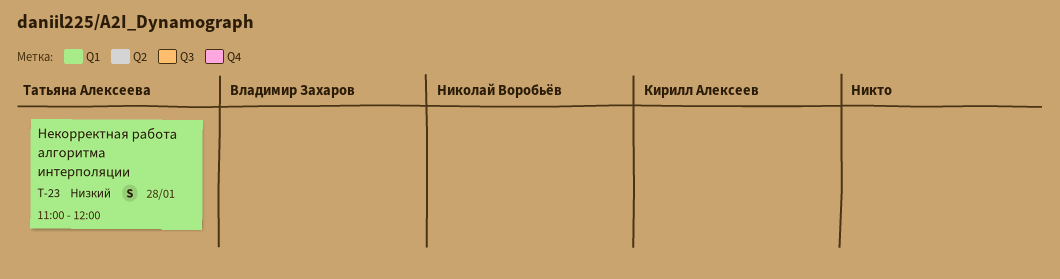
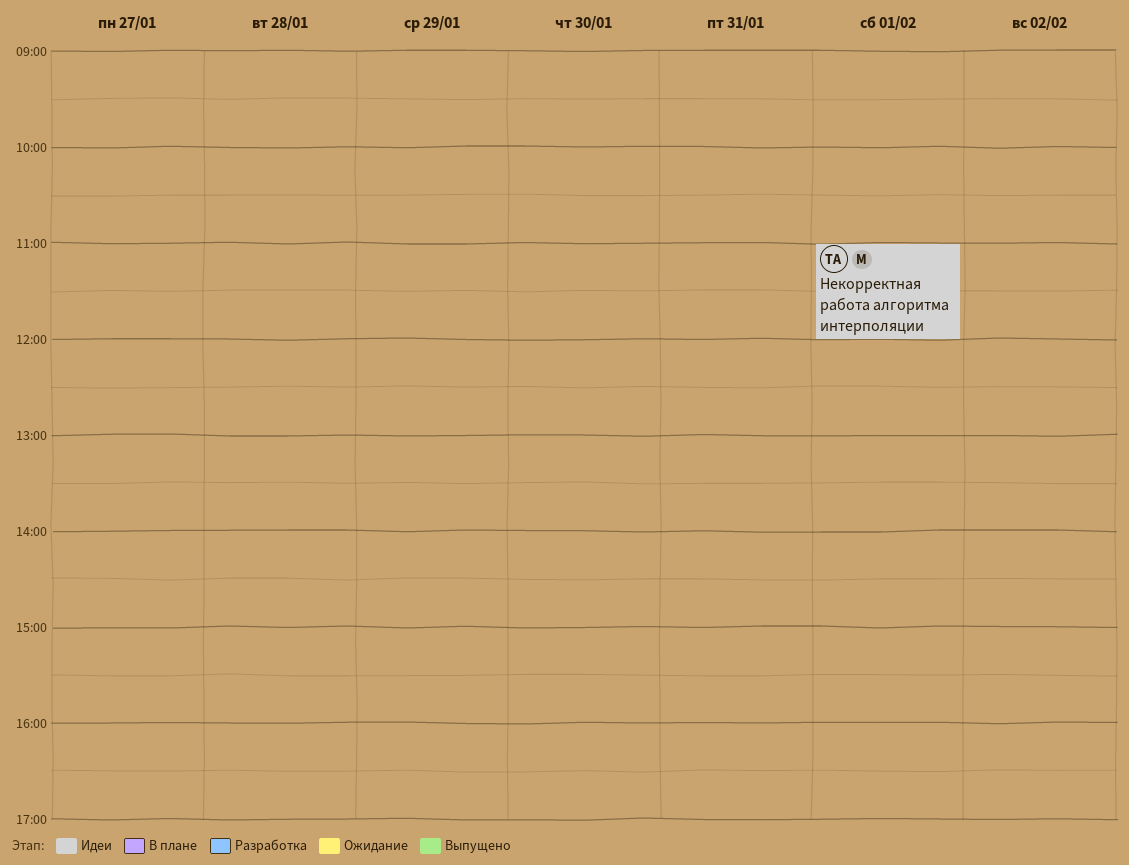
Некорректная работа алгоритма интерполяции, estimate: S -> M
Некорректная работа алгоритма интерполяции, day: Jan 28 -> Feb 1

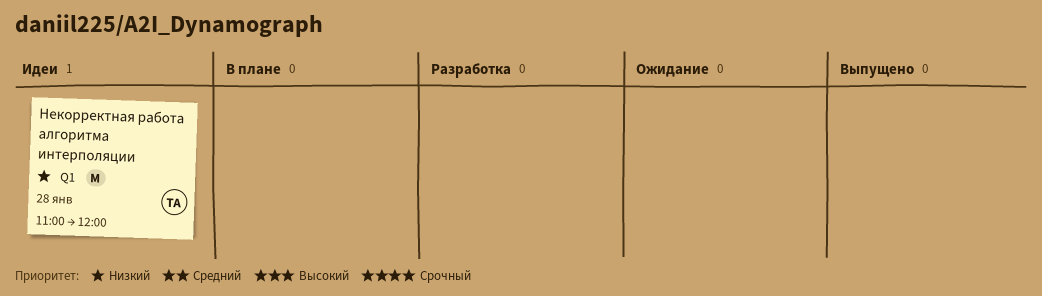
Некорректная работа алгоритма интерполяции, day: Feb 1 -> Jan 28

